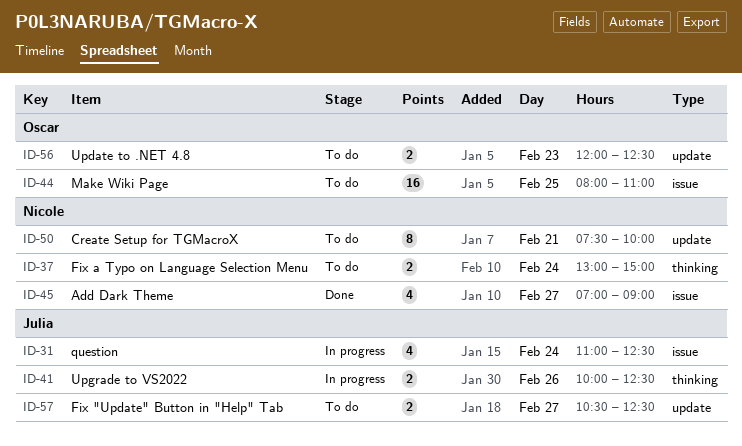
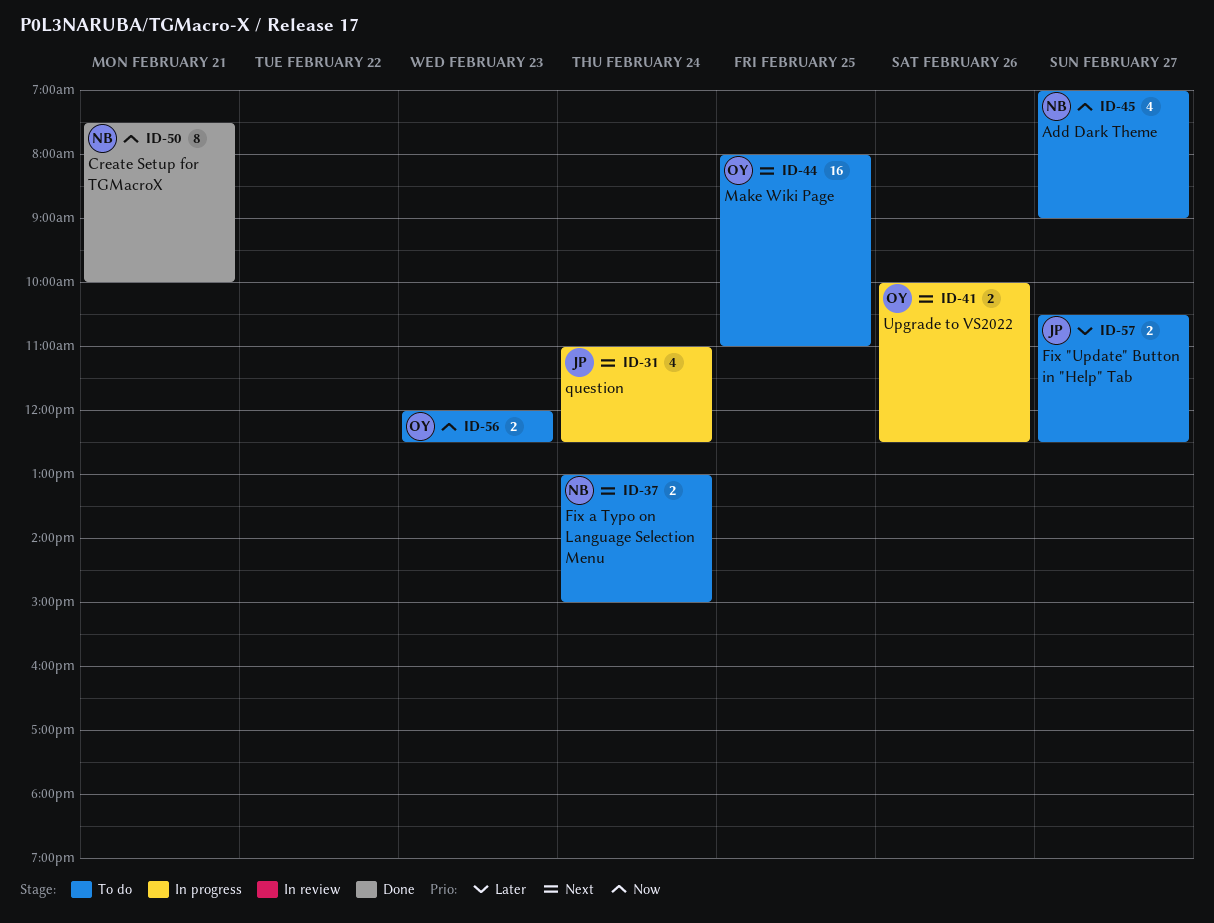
ID-41, owner: Julia -> Oscar
ID-45, status: Done -> To do
ID-50, status: To do -> Done

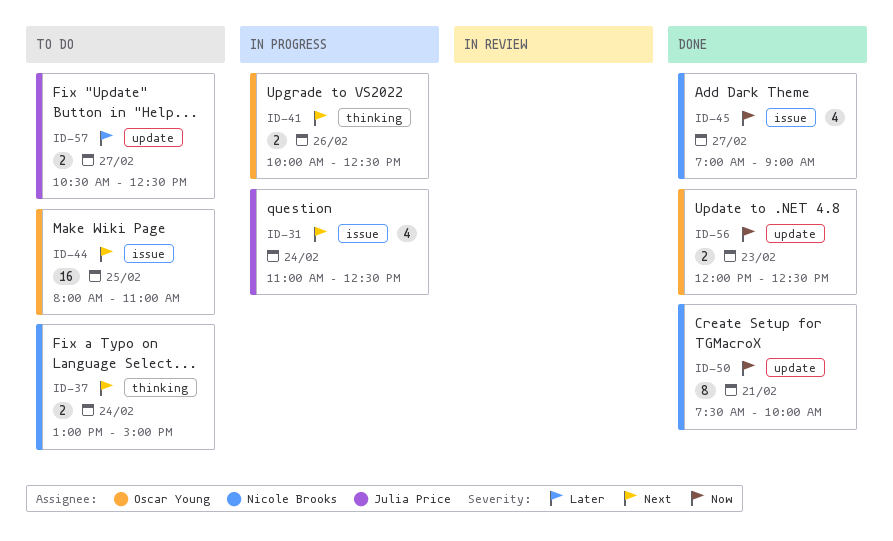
ID-45, status: To do -> Done
ID-56, status: To do -> Done

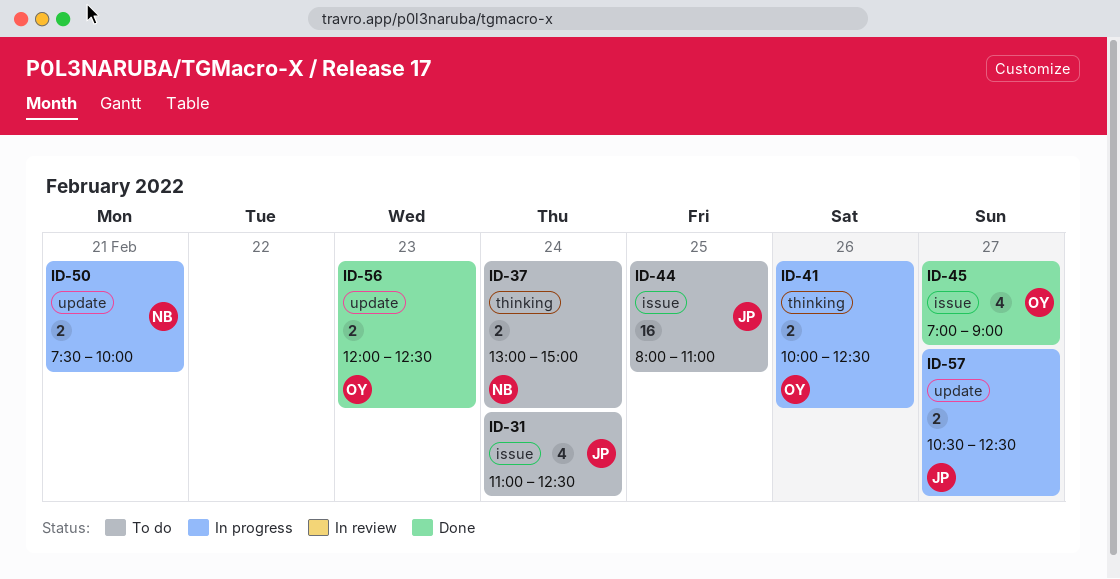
ID-31, status: In progress -> To do
ID-44, owner: Oscar Young -> Julia Price
ID-45, owner: Nicole Brooks -> Oscar Young
ID-50, status: Done -> In progress
ID-50, estimate: 8 -> 2
ID-57, status: To do -> In progress

